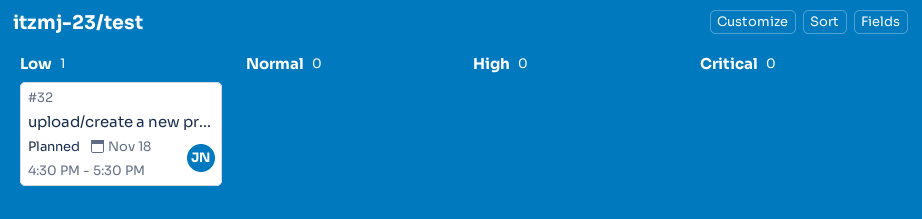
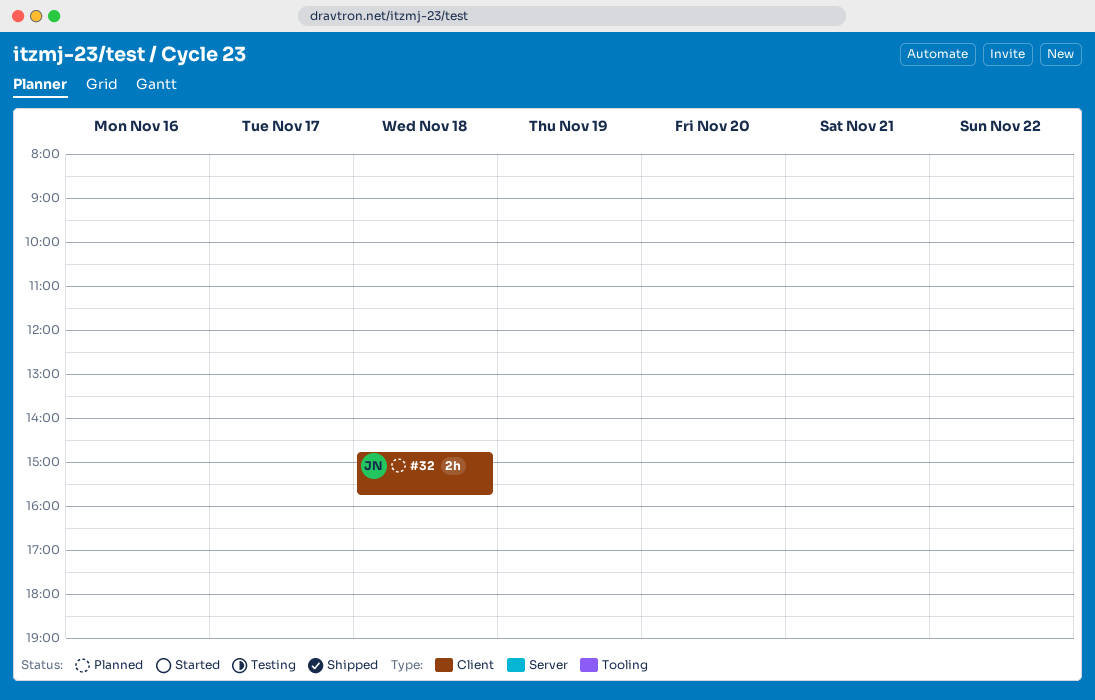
#32, begins: 16:30 -> 14:45
#32, ends: 17:30 -> 15:45

